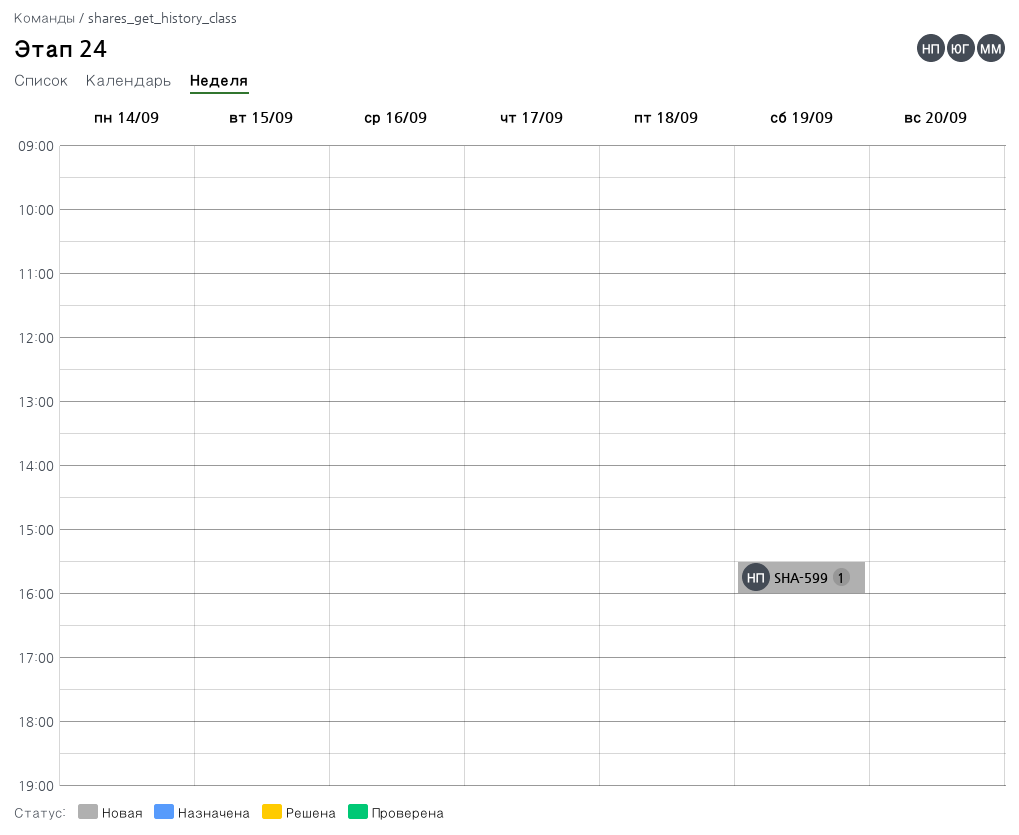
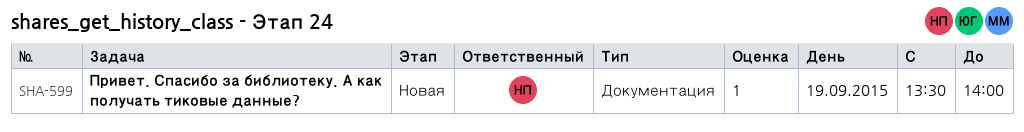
SHA-599, begins: 15:30 -> 13:30
SHA-599, ends: 16:00 -> 14:00

